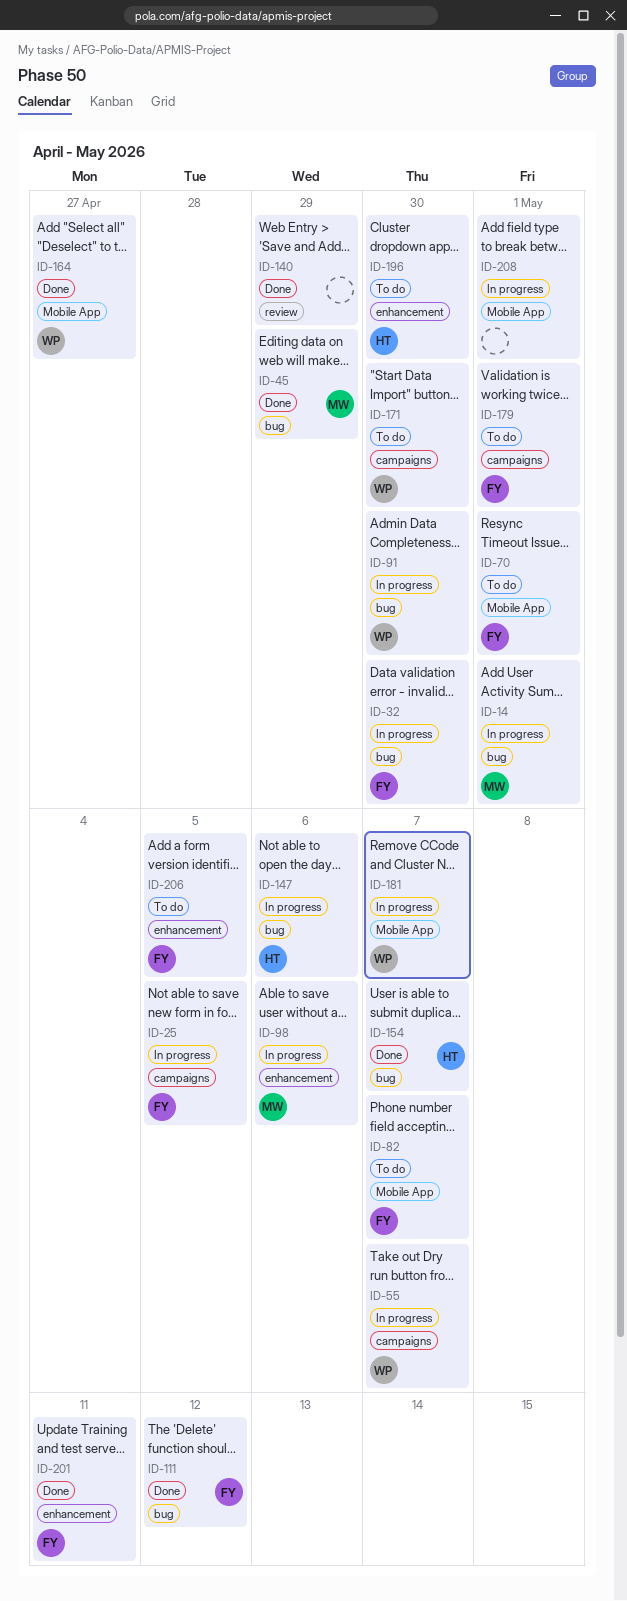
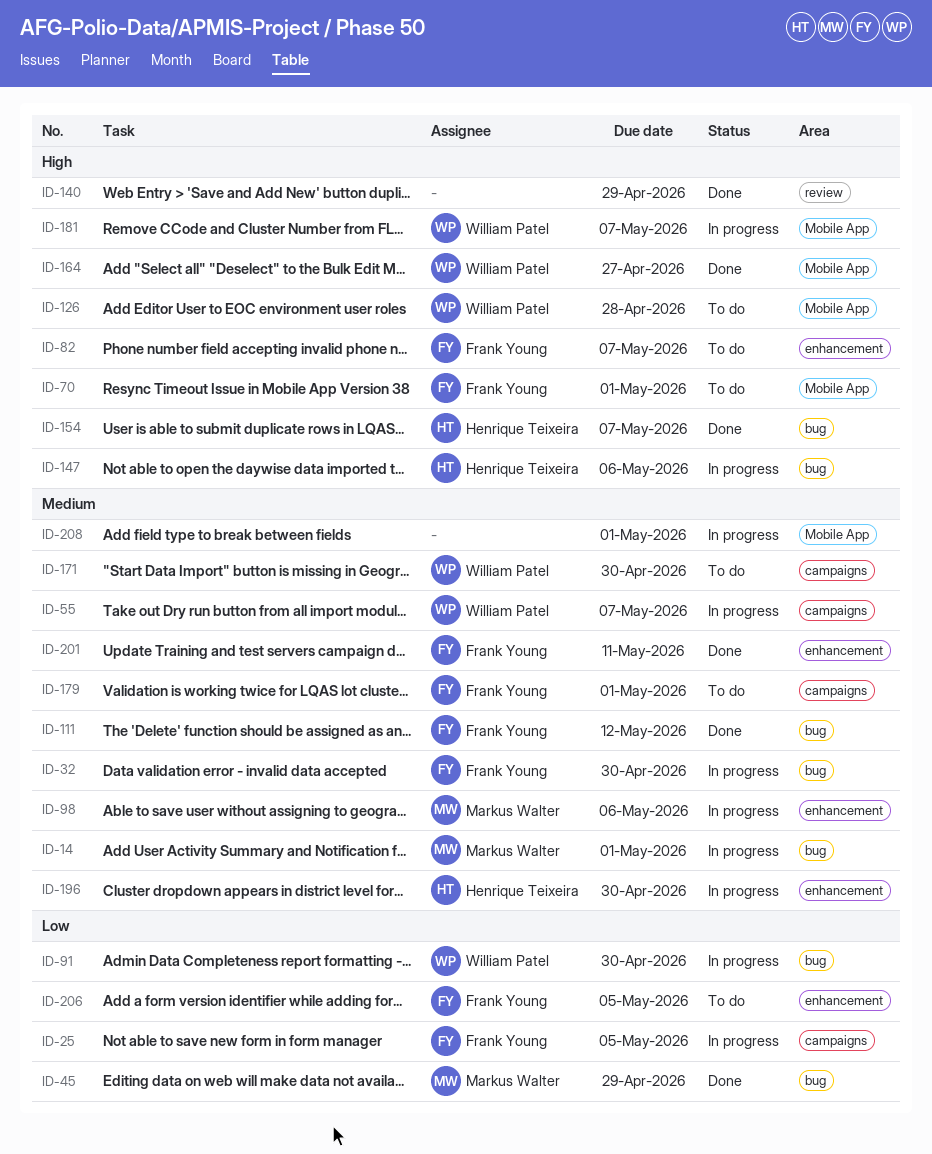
ID-82, label: Mobile App -> enhancement
ID-126: none -> present
ID-196, status: To do -> In progress

